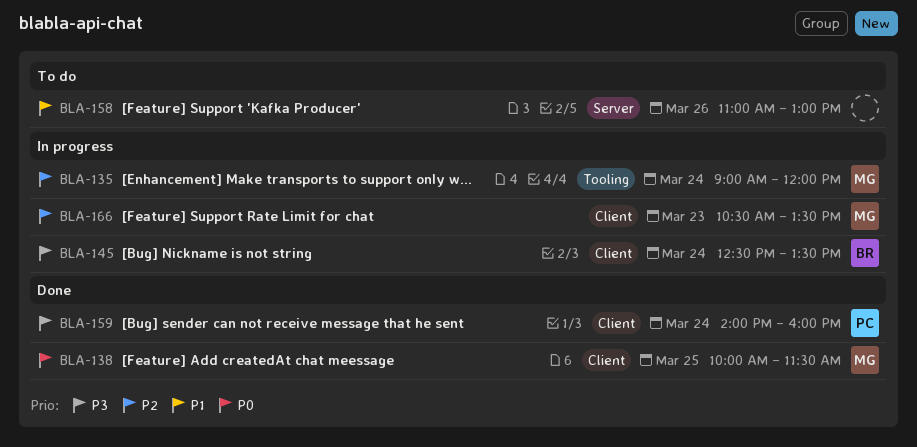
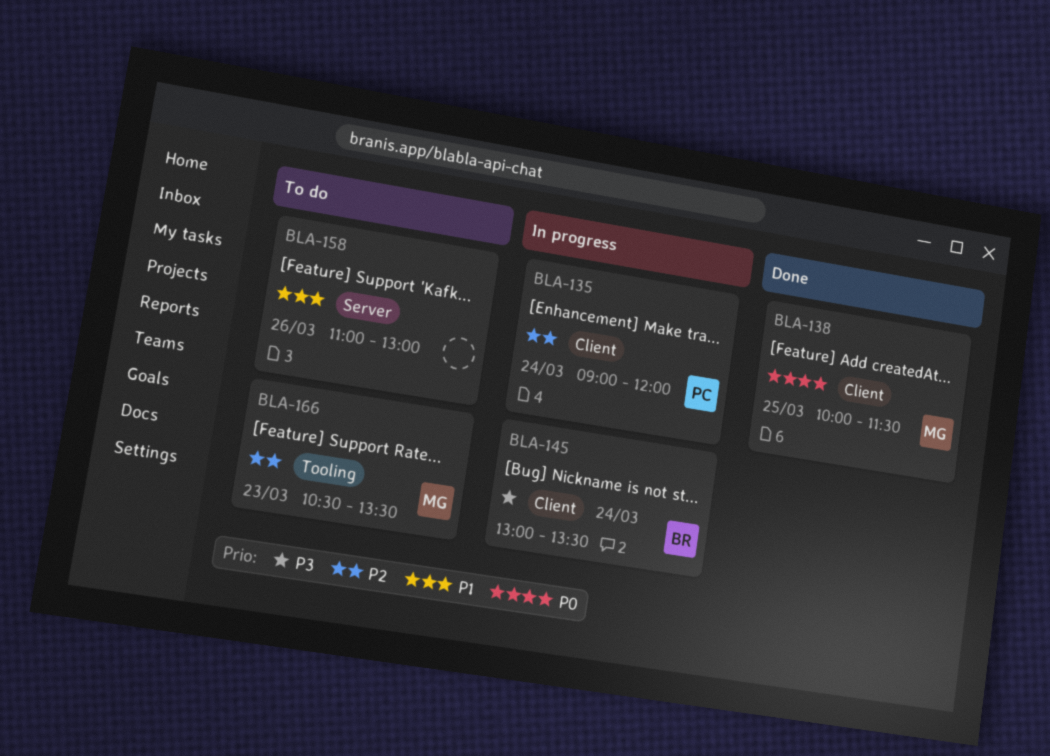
BLA-135, owner: MG -> PC
BLA-135, label: Tooling -> Client
BLA-145, begins: 12:30 -> 13:00
BLA-159: present -> none
BLA-166, status: In progress -> To do
BLA-166, label: Client -> Tooling

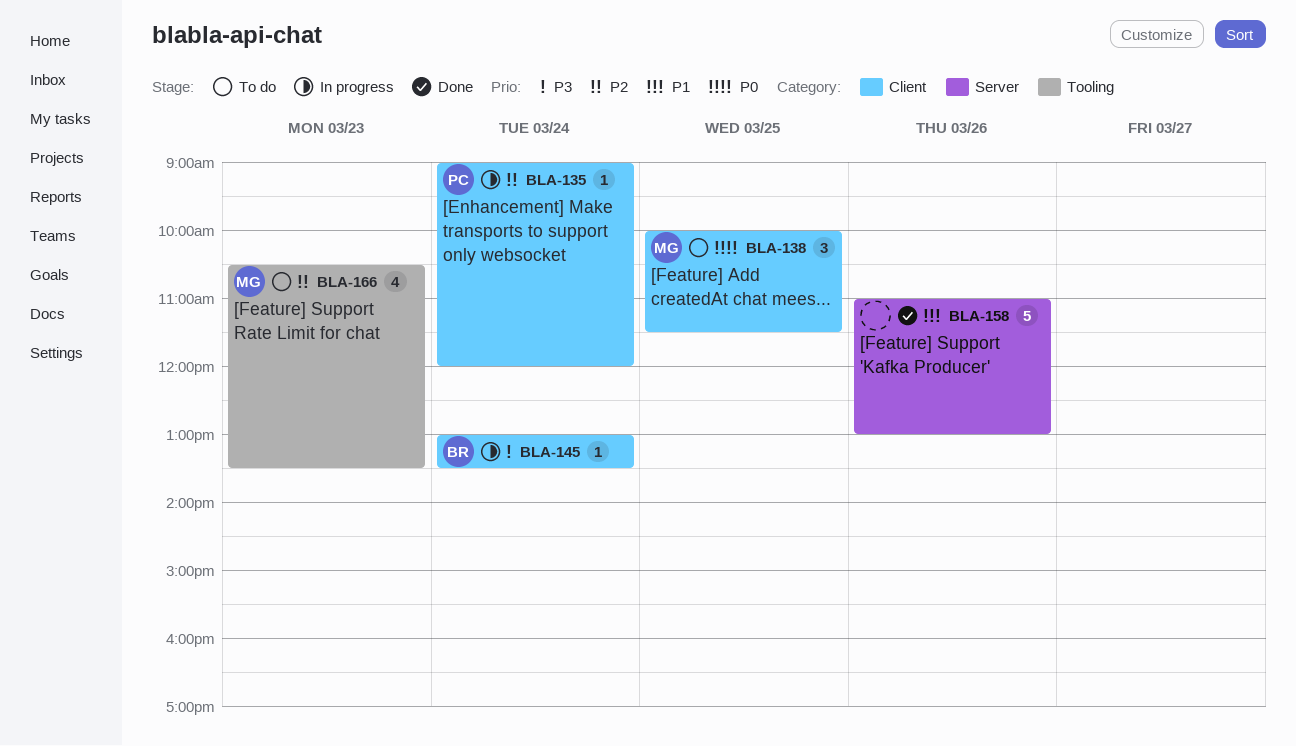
BLA-138, status: Done -> To do
BLA-158, status: To do -> Done

